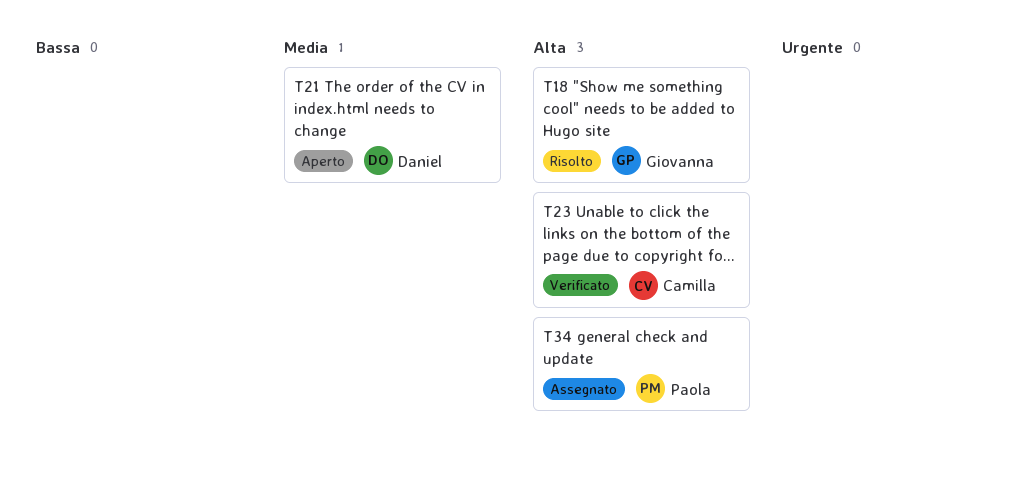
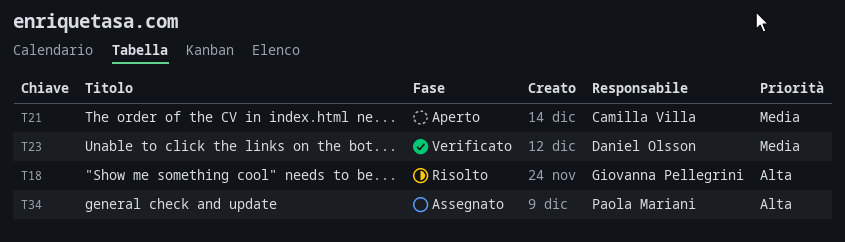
T21, owner: Daniel Olsson -> Camilla Villa
T23, owner: Camilla Villa -> Daniel Olsson
T23, priority: Alta -> Media

